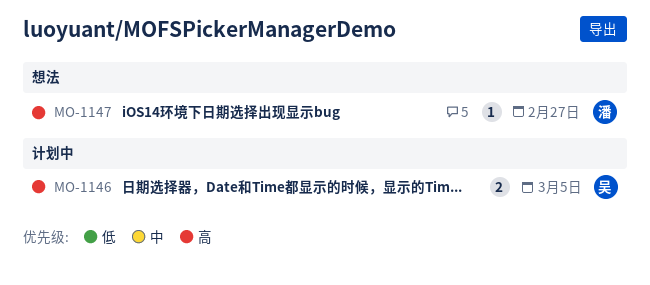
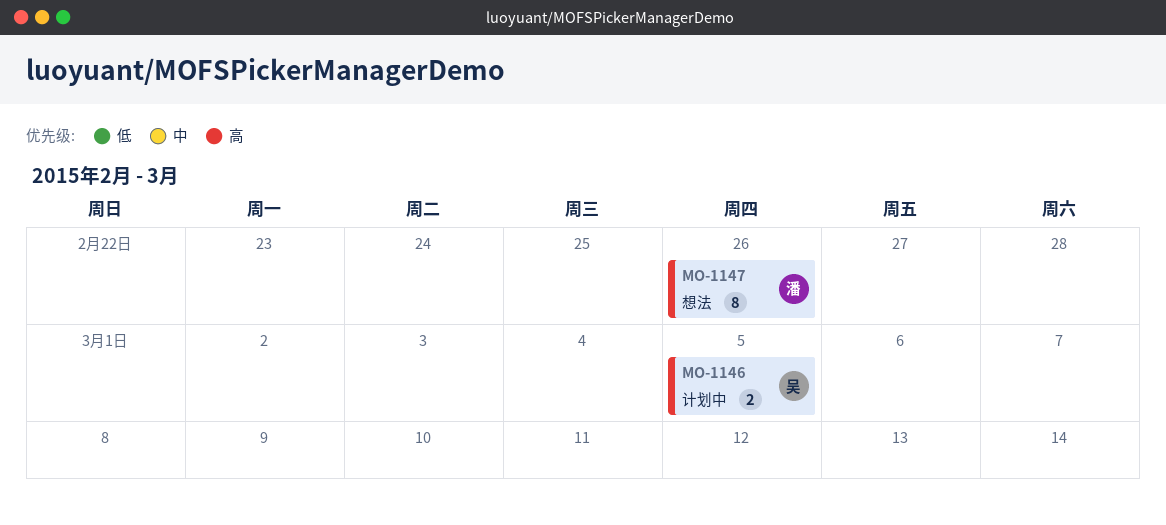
MO-1147, estimate: 1 -> 8
MO-1147, due: Feb 27 -> Feb 26

